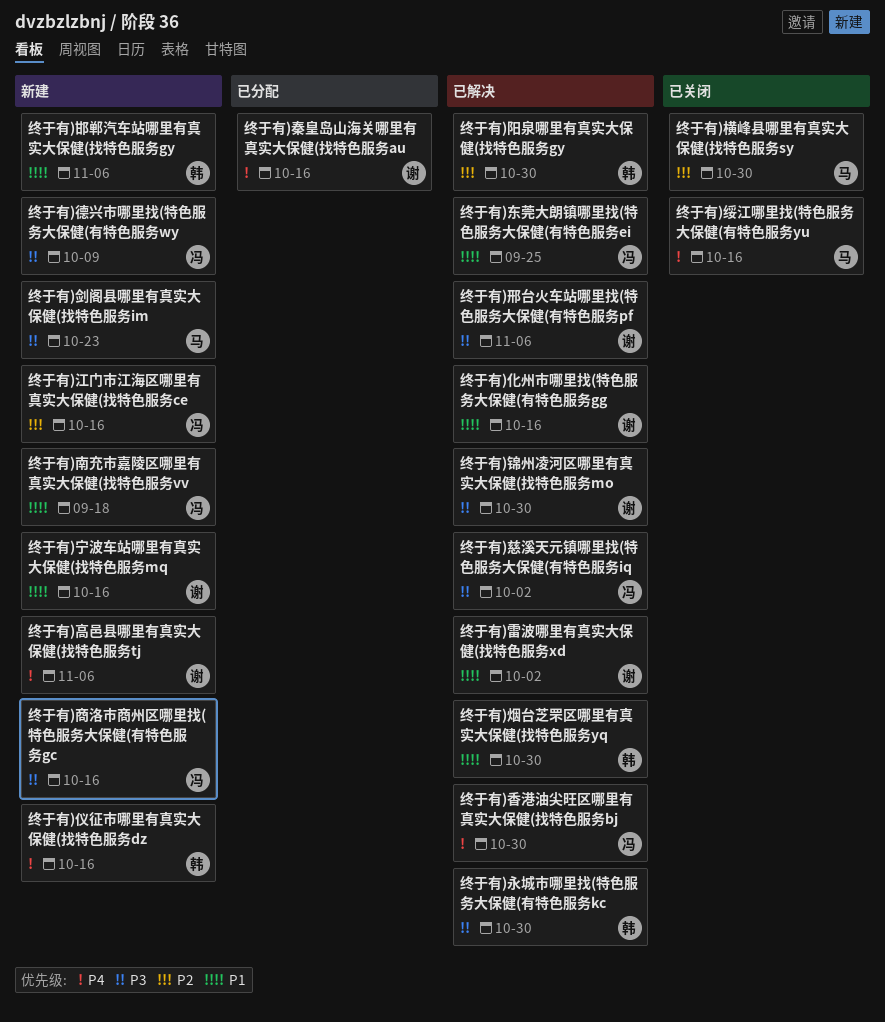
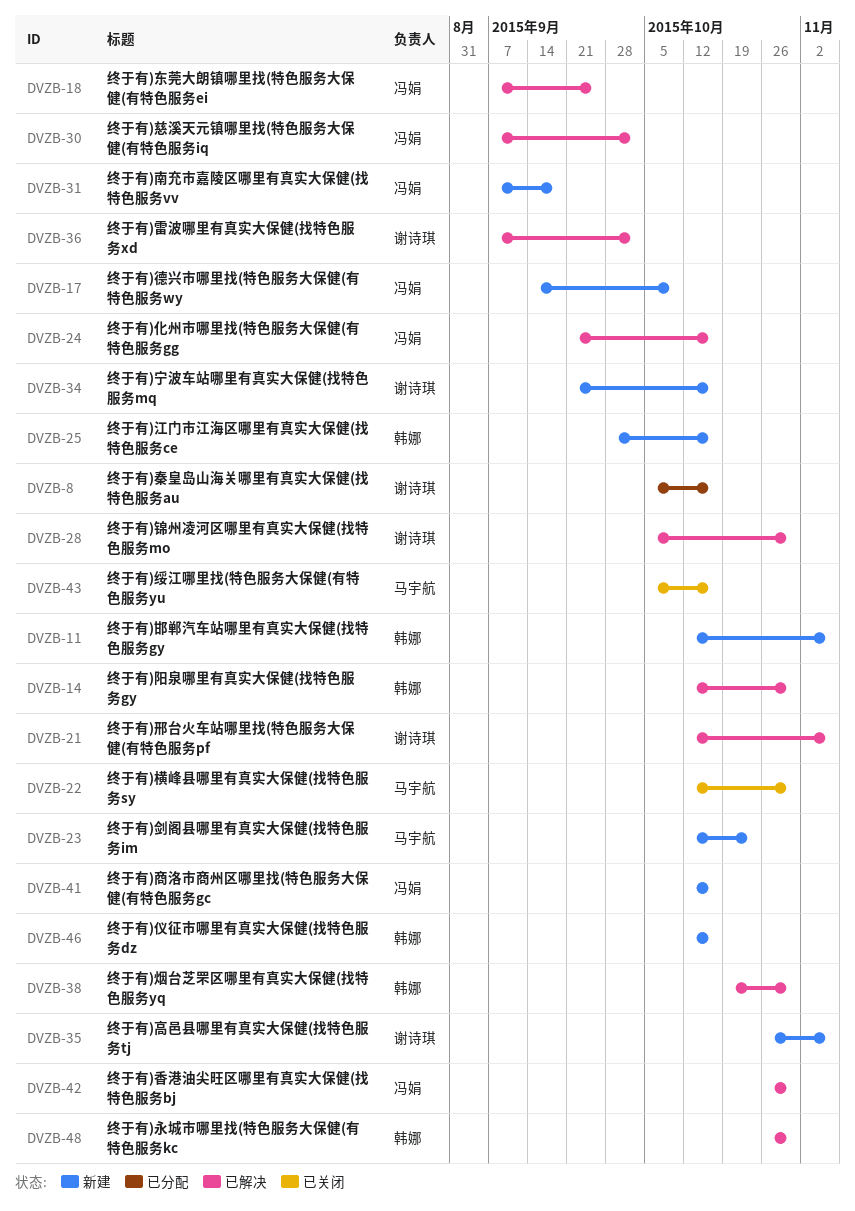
终于有)化州市哪里找(特色服务大保健(有特色服务gg, owner: 谢诗琪 -> 冯娟
终于有)江门市江海区哪里有真实大保健(找特色服务ce, owner: 冯娟 -> 韩娜

